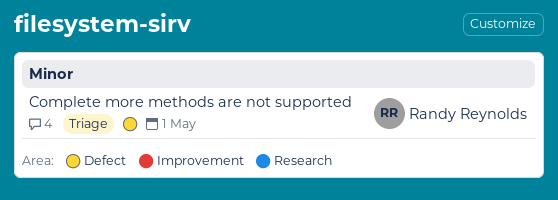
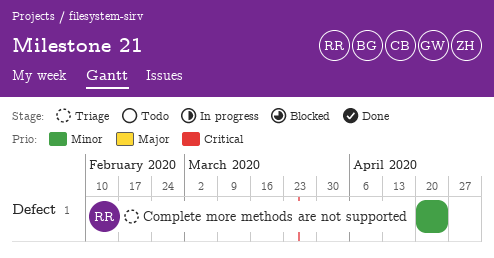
Complete more methods are not supported, due: May 1 -> Apr 24

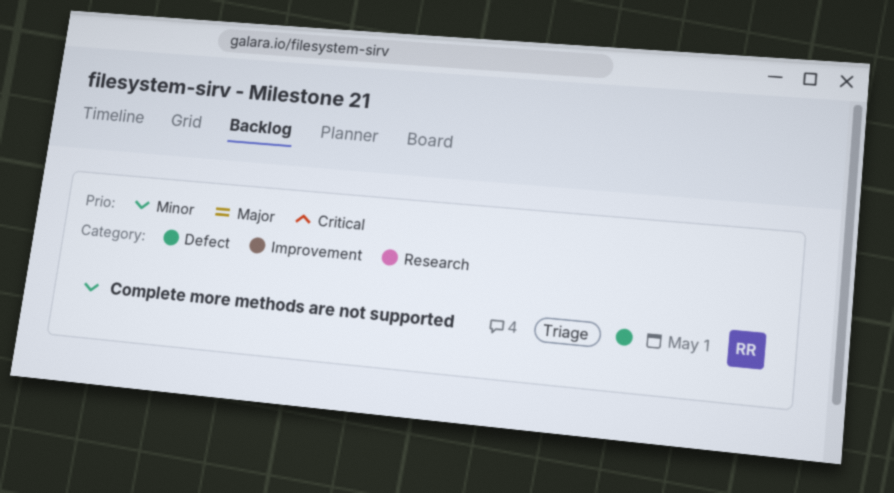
Complete more methods are not supported, due: Apr 24 -> May 1

